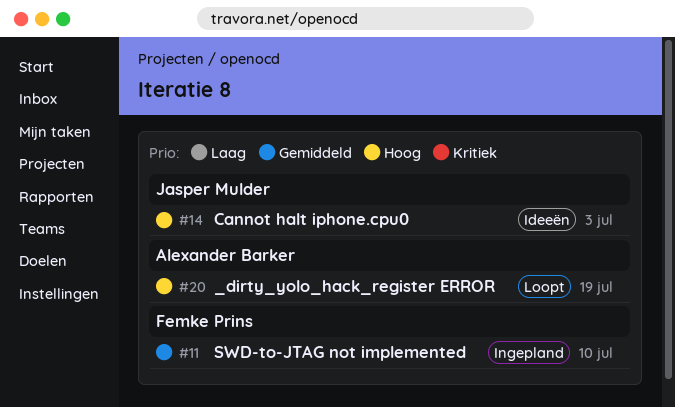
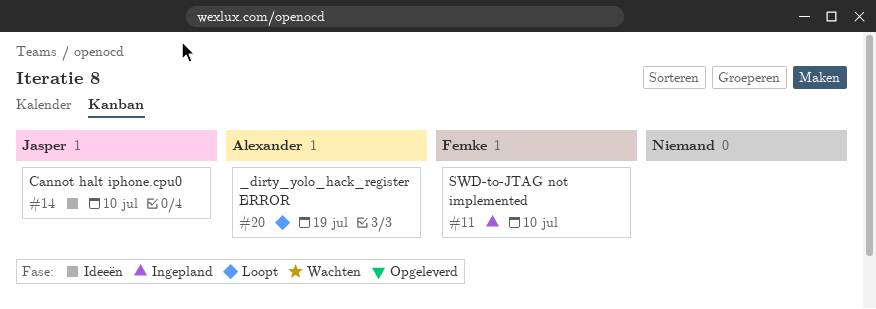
#14, due: Jul 3 -> Jul 10

